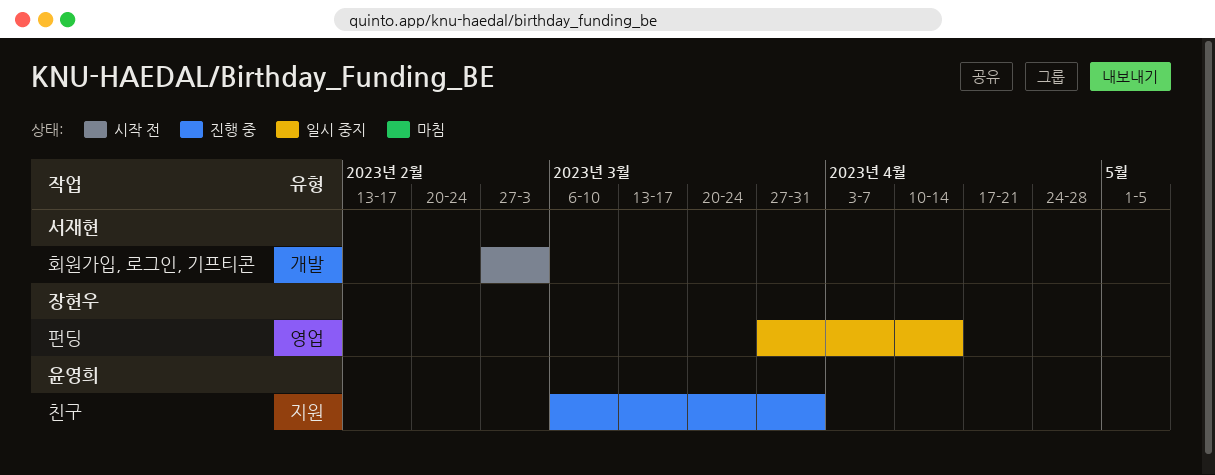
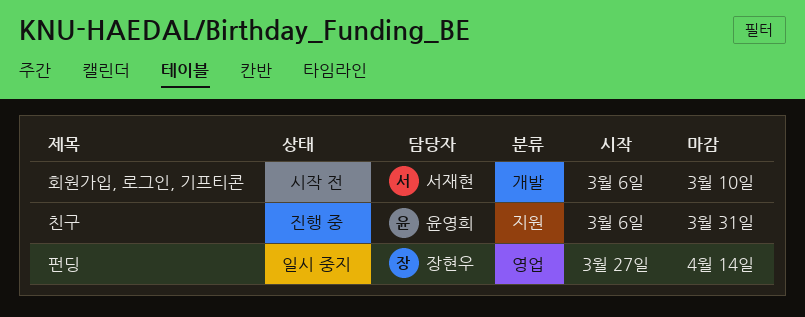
회원가입, 로그인, 기프티콘, start: Feb 27 -> Mar 6
회원가입, 로그인, 기프티콘, due: Mar 3 -> Mar 10

